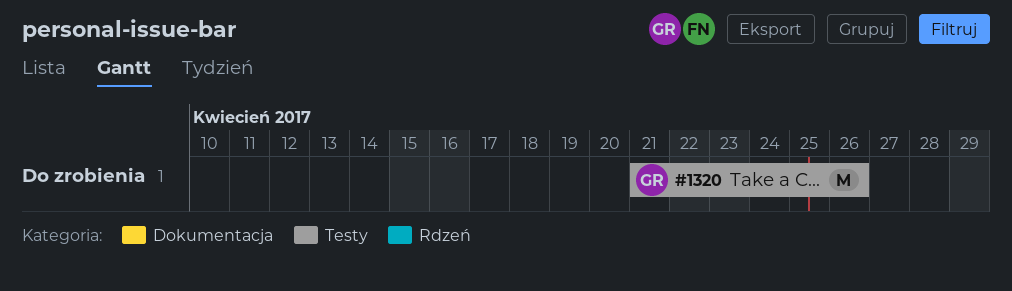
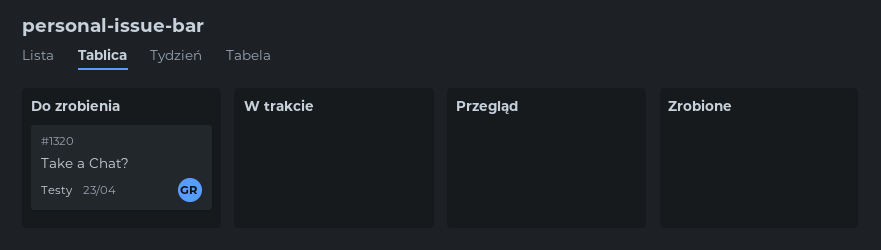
#1320, due: Apr 26 -> Apr 23

